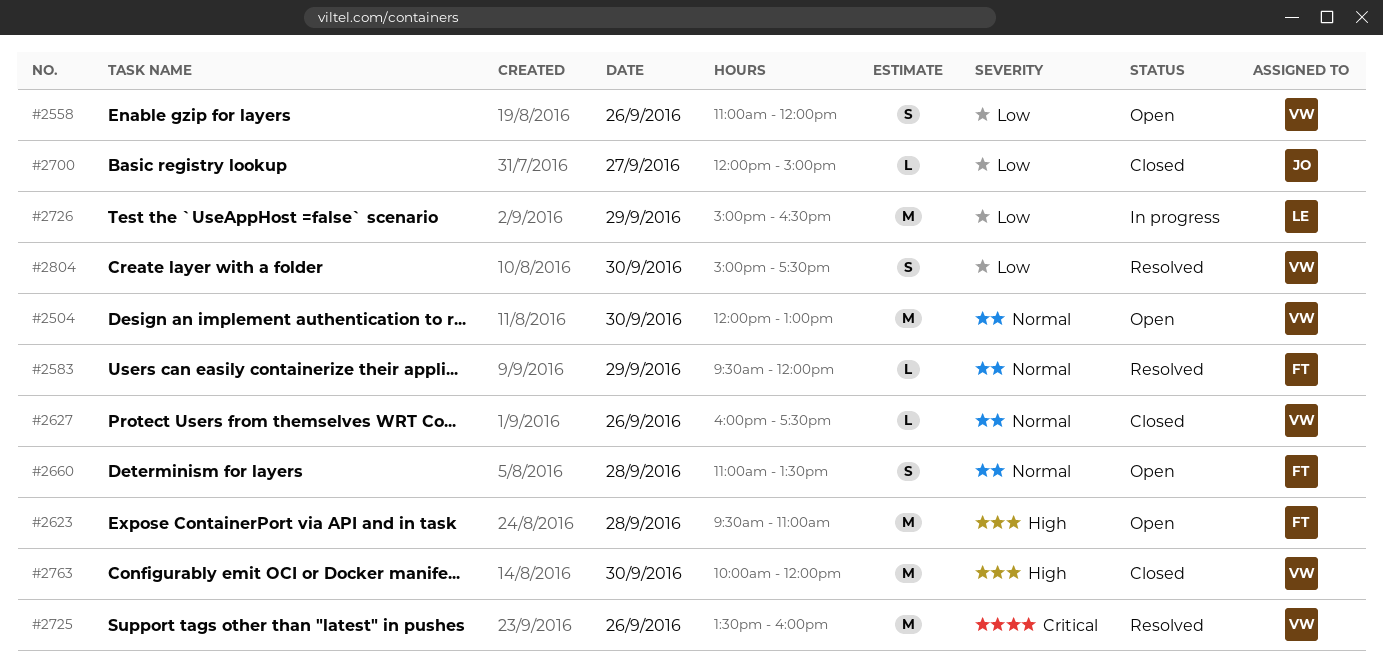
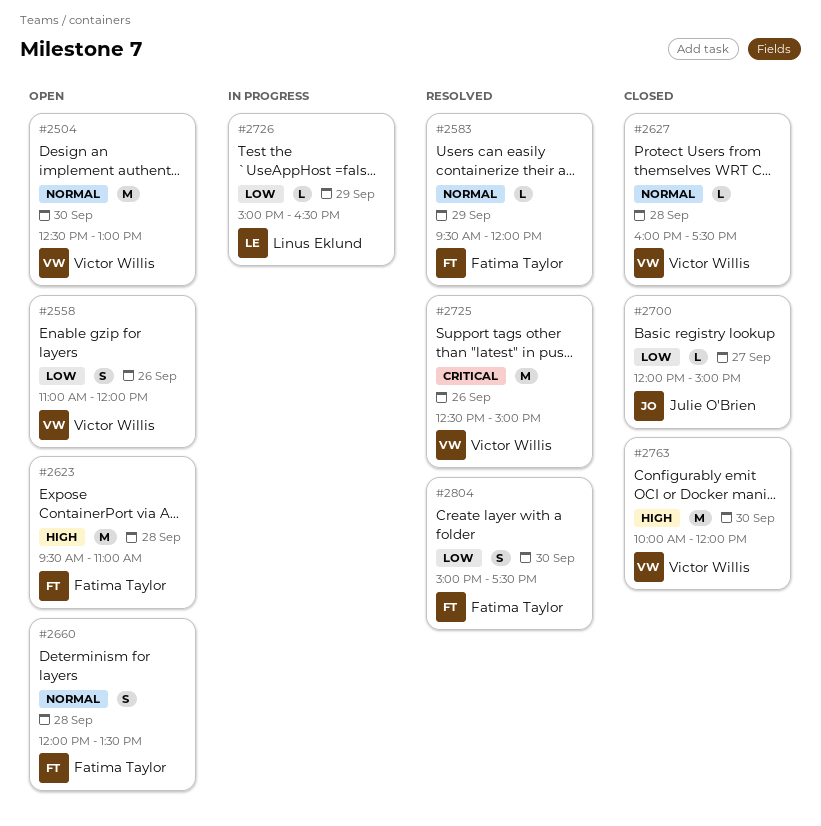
#2504, begins: 12:00 -> 12:30
#2627, day: Sep 26 -> Sep 28
#2660, begins: 11:00 -> 12:00
#2725, begins: 13:30 -> 12:30
#2725, ends: 16:00 -> 15:00
#2726, estimate: M -> L
#2804, owner: Victor Willis -> Fatima Taylor

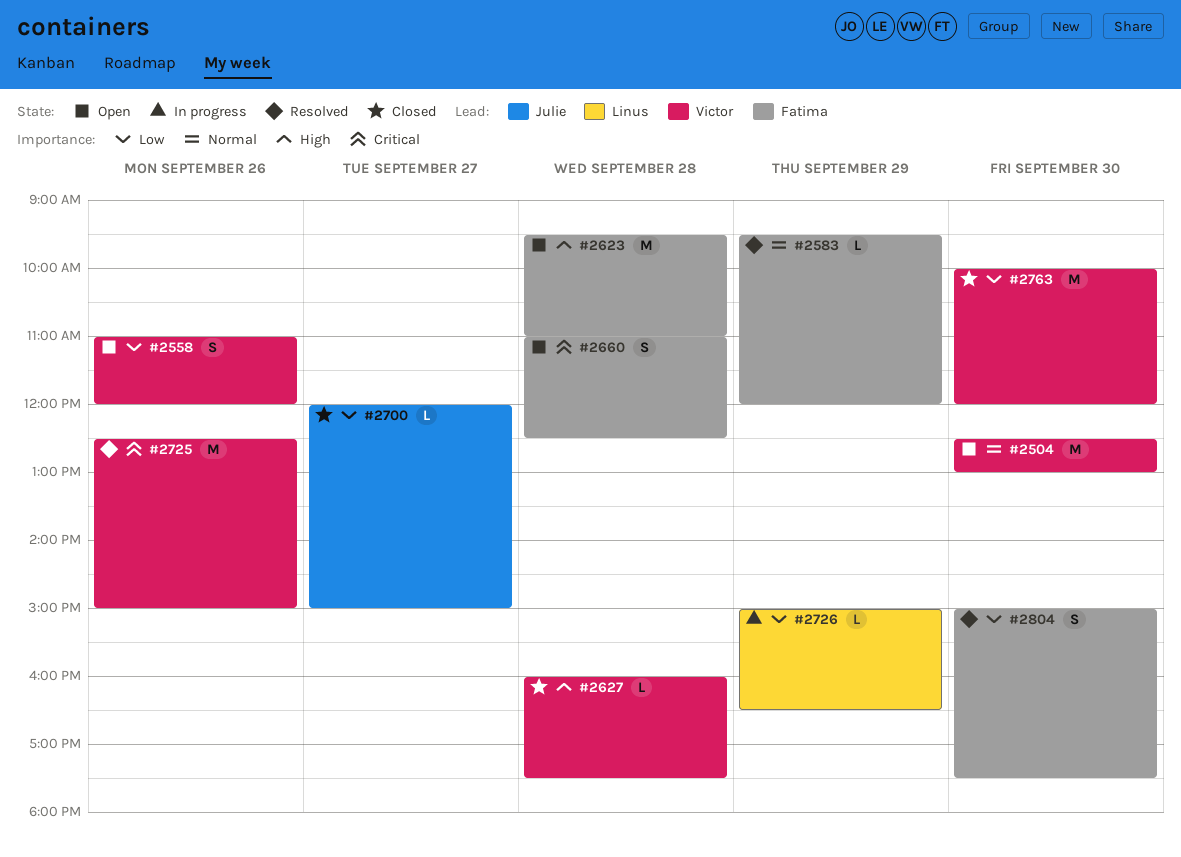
#2627, priority: Normal -> High
#2660, priority: Normal -> Critical
#2660, begins: 12:00 -> 11:00
#2660, ends: 13:30 -> 12:30
#2763, priority: High -> Low

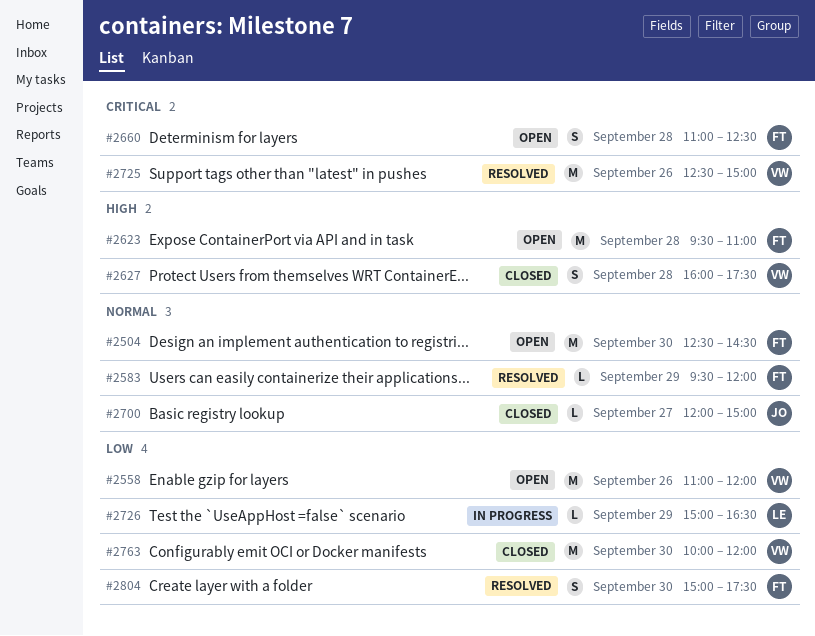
#2504, owner: Victor -> Fatima
#2504, ends: 13:00 -> 14:30
#2558, estimate: S -> M
#2627, estimate: L -> S
#2700, priority: Low -> Normal

